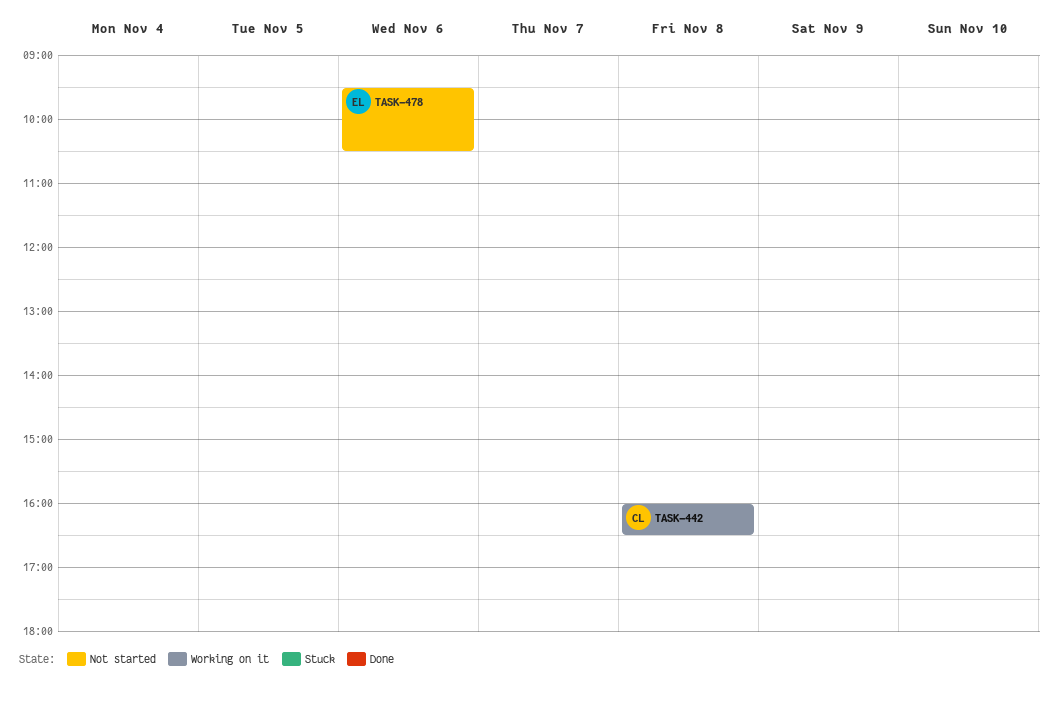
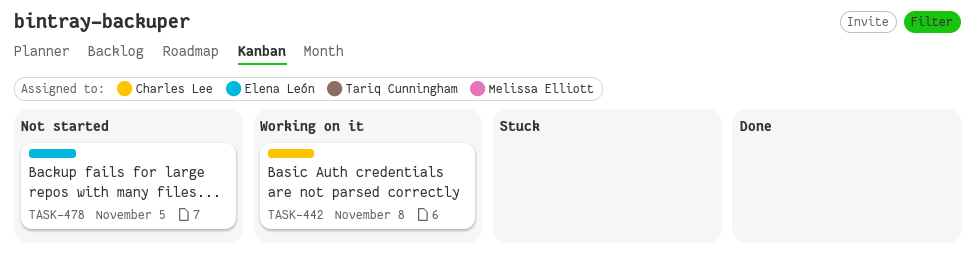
TASK-478, day: Nov 6 -> Nov 5

